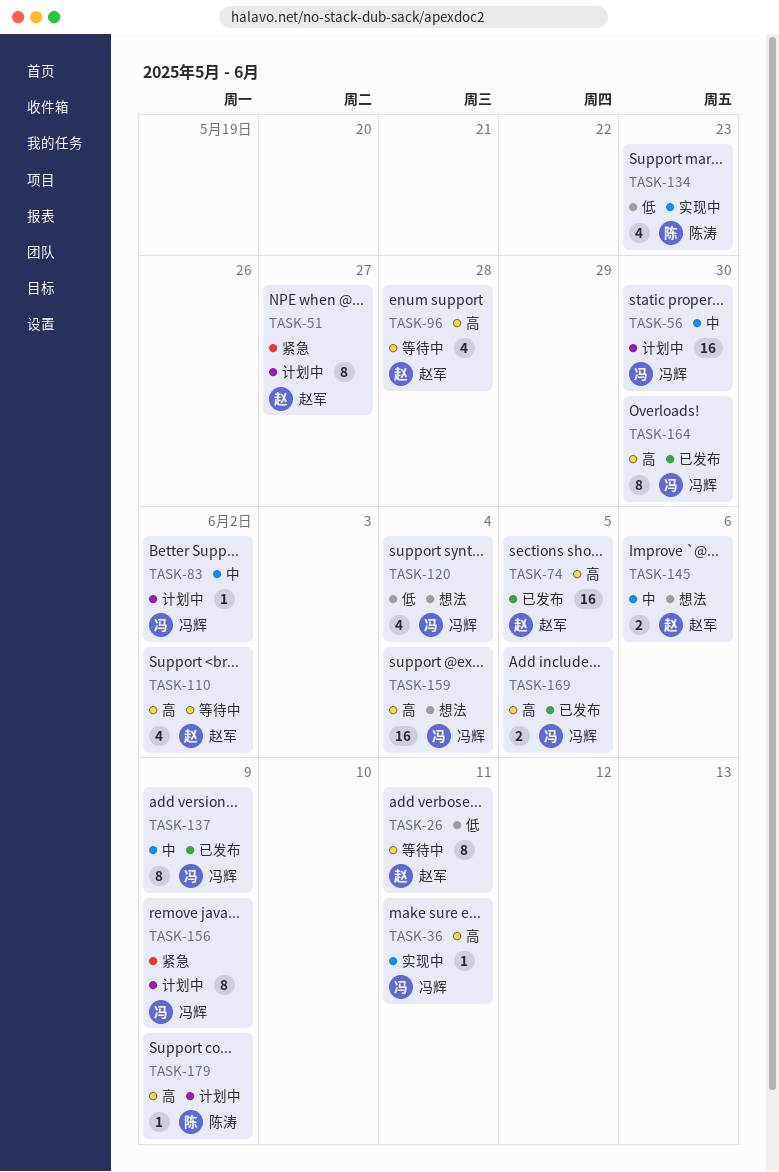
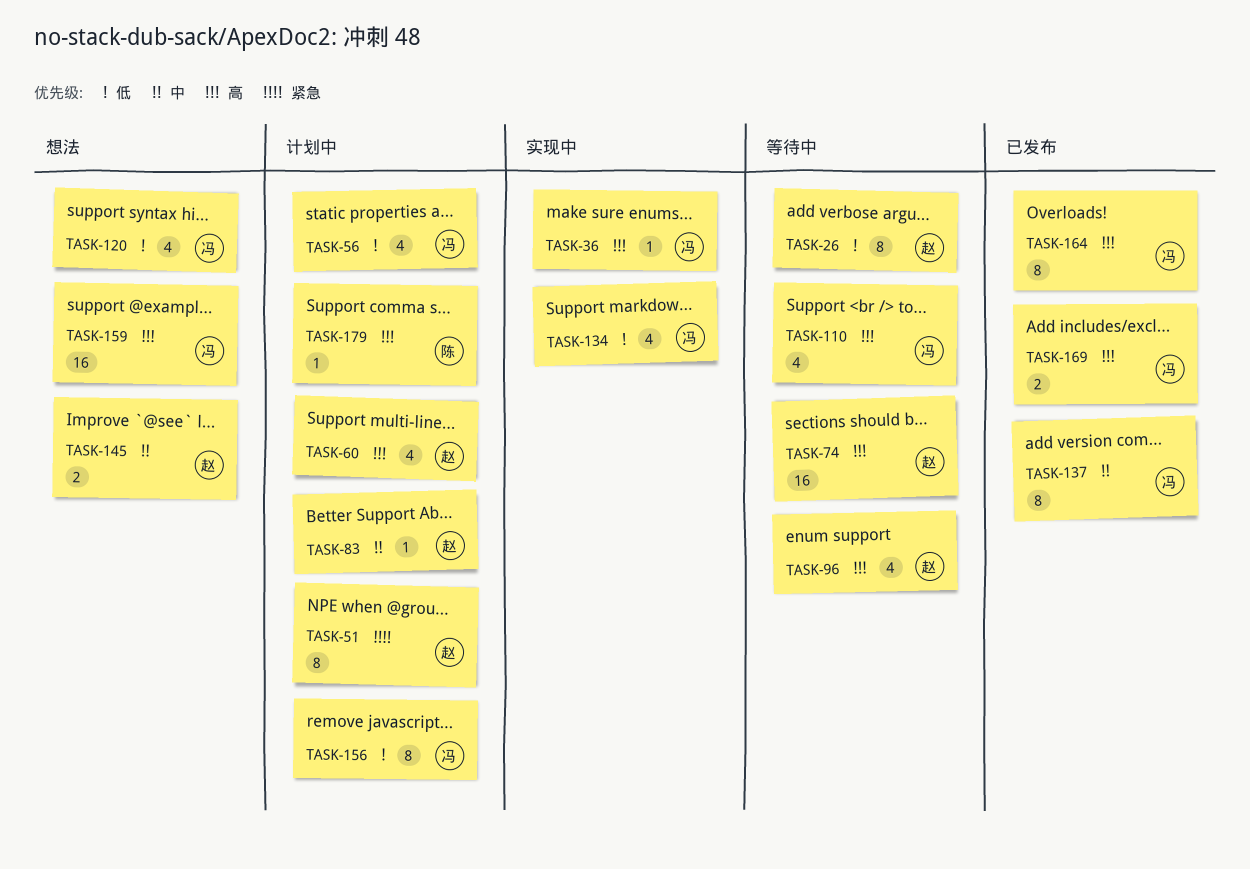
TASK-56, priority: 中 -> 低
TASK-56, estimate: 16 -> 4
TASK-60: none -> present
TASK-74, status: 已发布 -> 等待中
TASK-83, owner: 冯辉 -> 赵军
TASK-110, owner: 赵军 -> 冯辉
TASK-134, owner: 陈涛 -> 冯辉
TASK-156, priority: 紧急 -> 低

